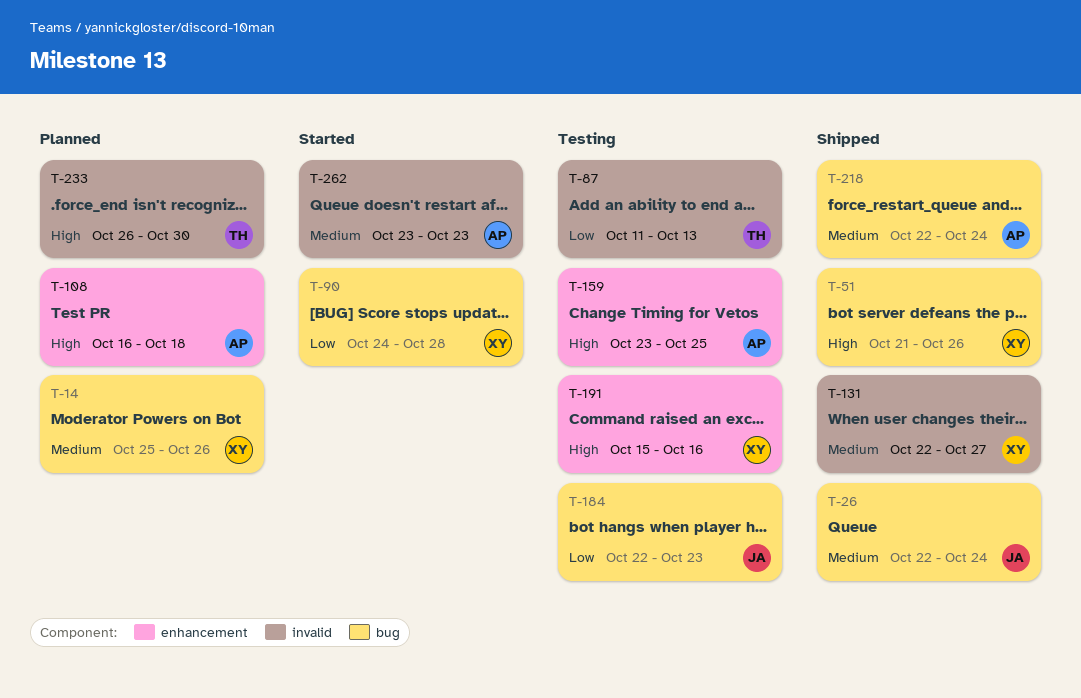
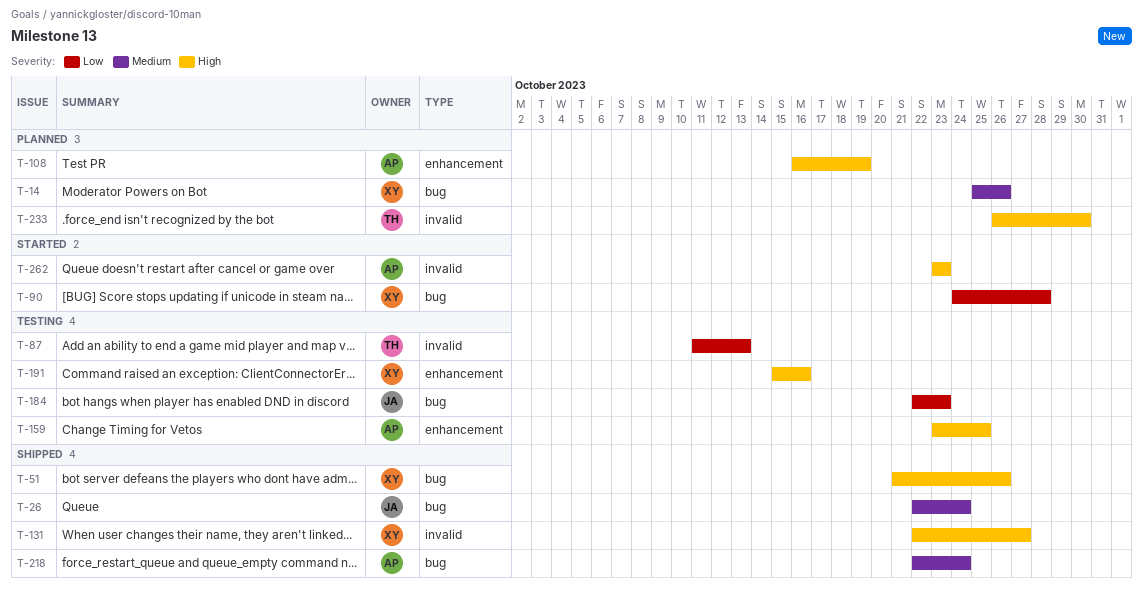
T-108, due: Oct 18 -> Oct 19
T-131, priority: Medium -> High
T-262, priority: Medium -> High

